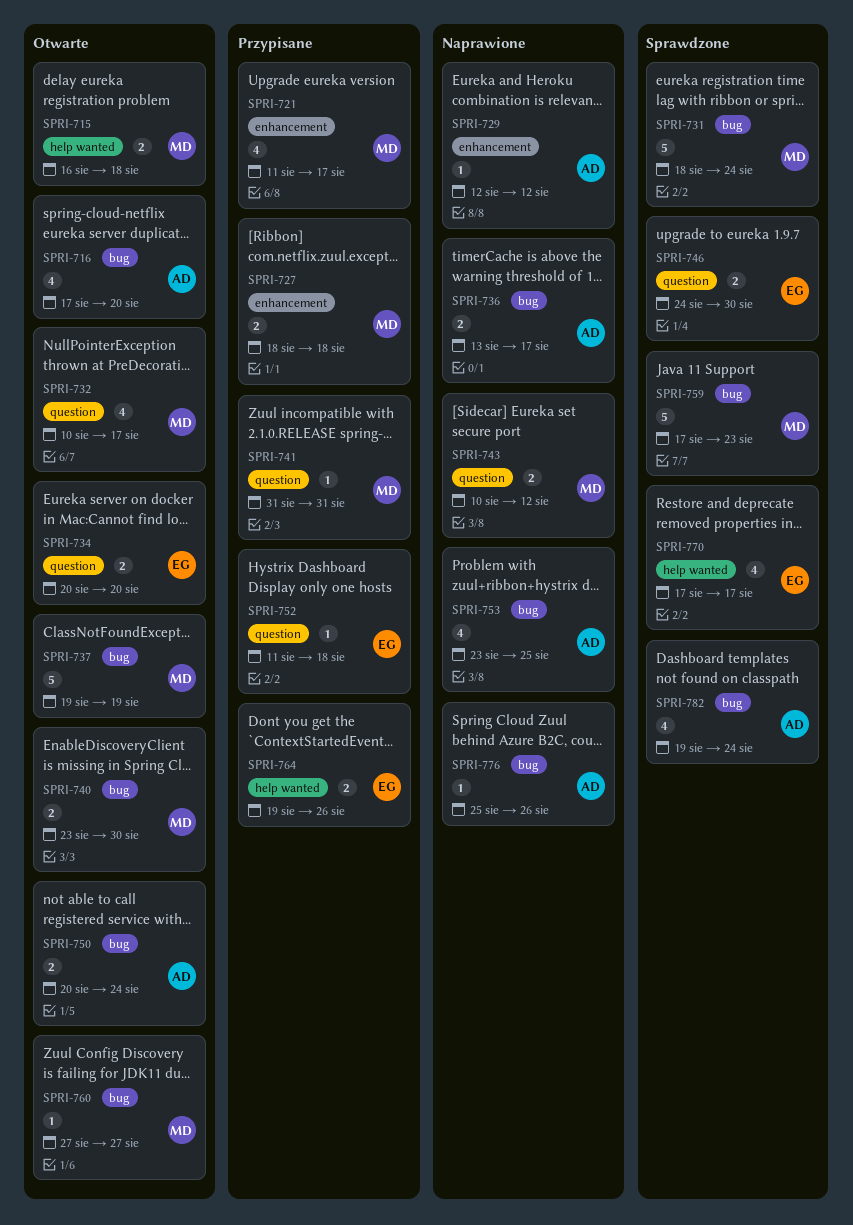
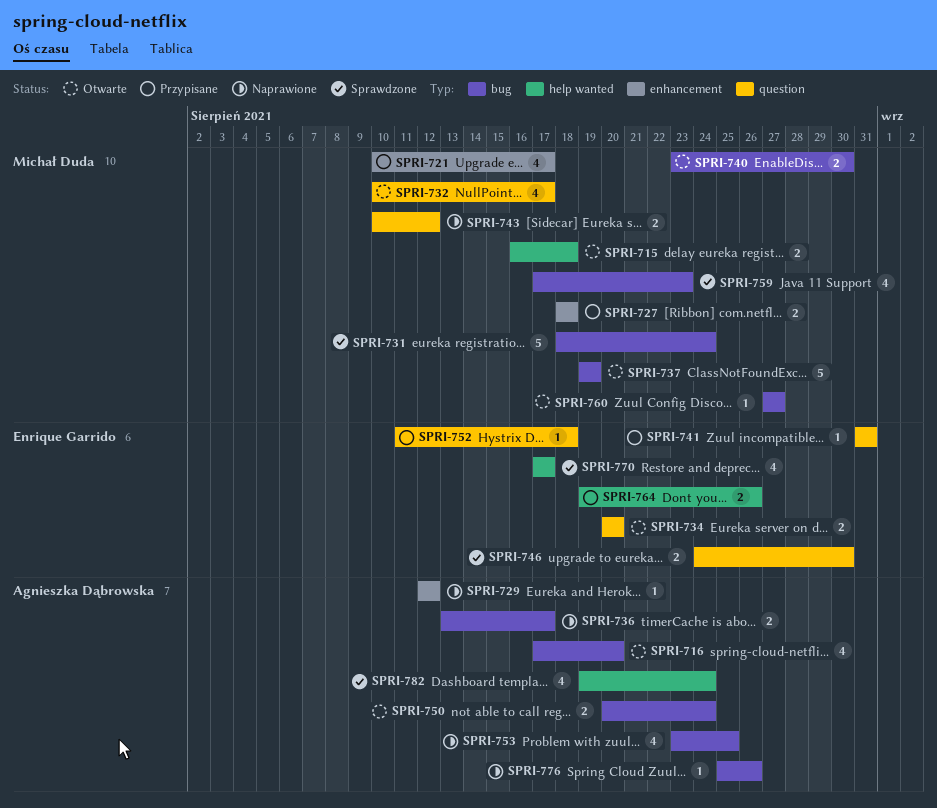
SPRI-721, start: Aug 11 -> Aug 10
SPRI-741, owner: Michał Duda -> Enrique Garrido
SPRI-759, estimate: 5 -> 4
SPRI-782, label: bug -> help wanted

